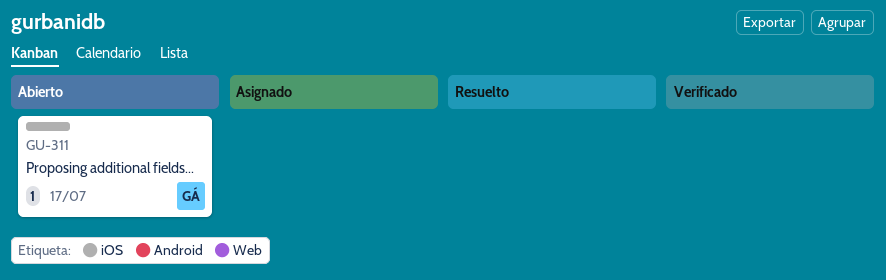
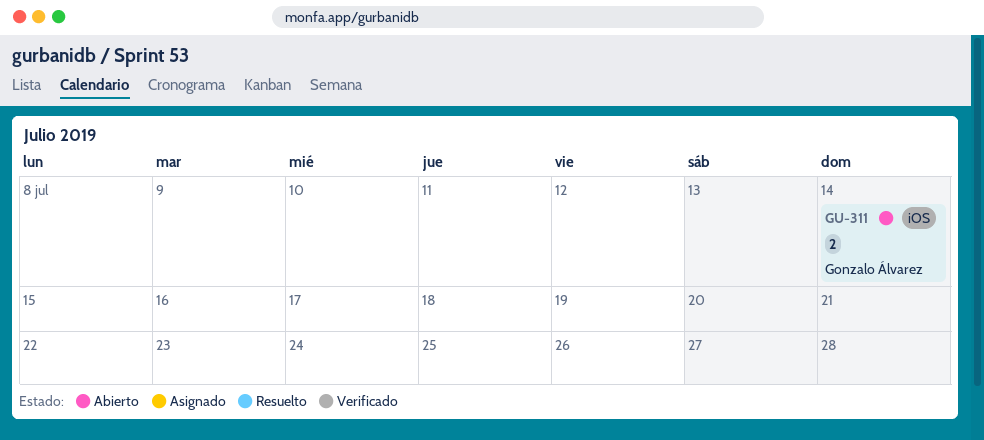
GU-311, estimate: 1 -> 2
GU-311, due: Jul 17 -> Jul 14

